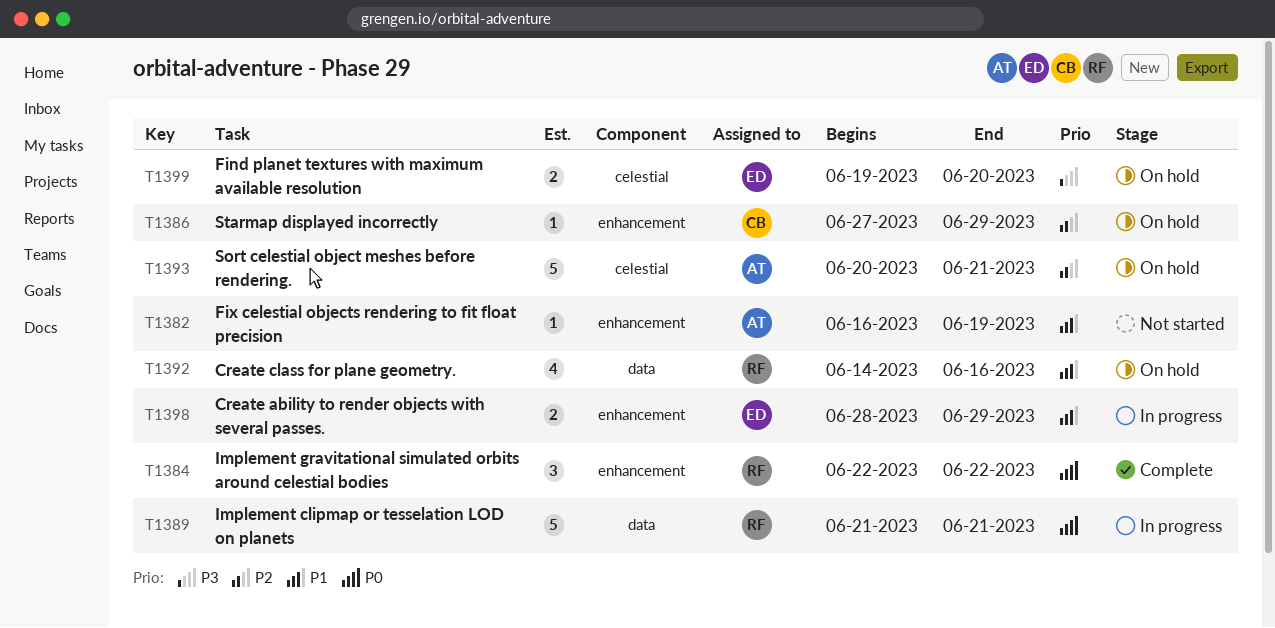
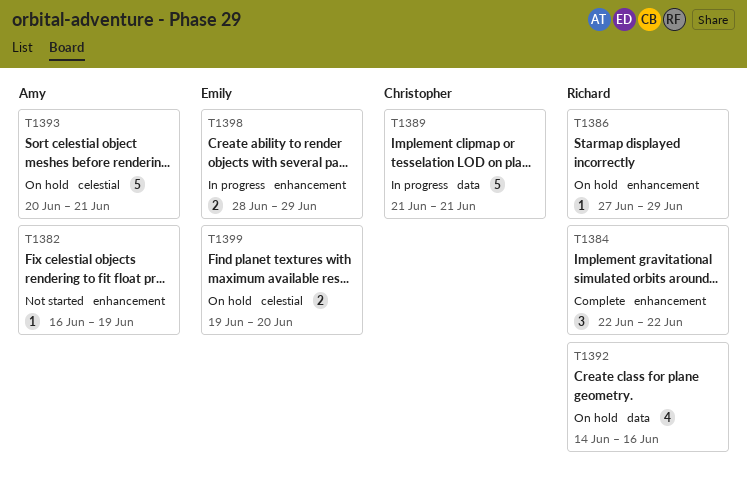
T1386, owner: Christopher -> Richard
T1389, owner: Richard -> Christopher

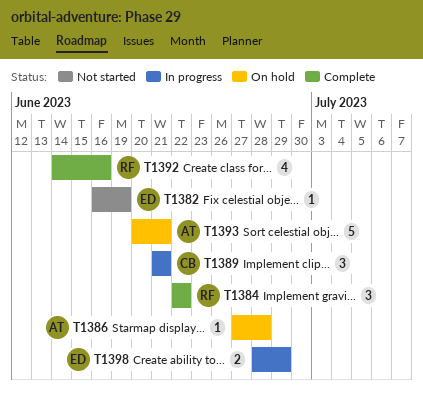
T1382, owner: Amy -> Emily
T1386, owner: Richard -> Amy
T1386, due: Jun 29 -> Jun 28
T1389, estimate: 5 -> 3
T1392, status: On hold -> Complete
T1399: present -> none

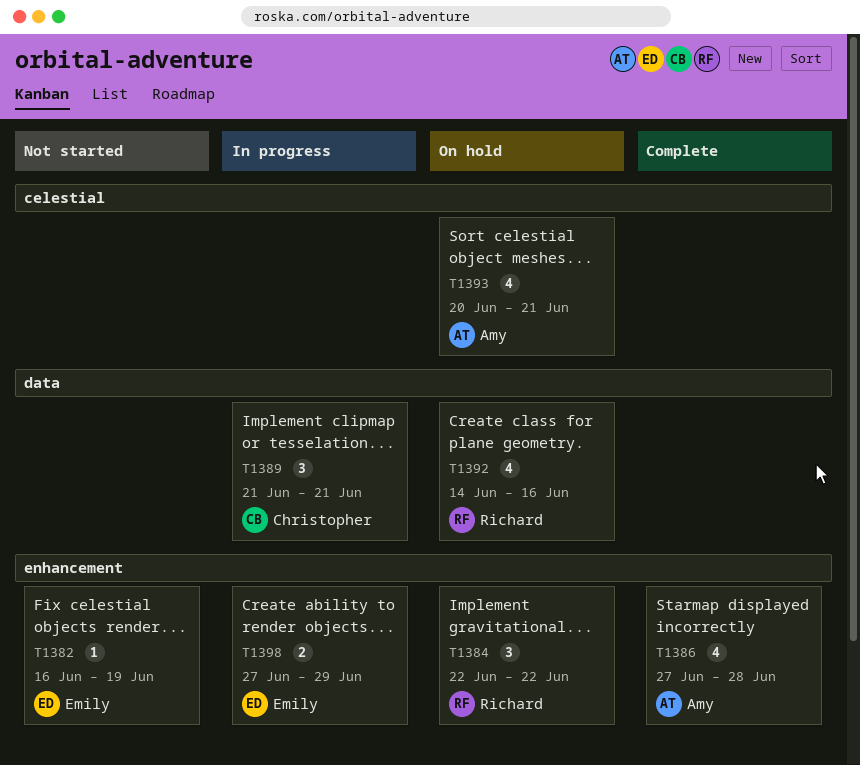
T1384, status: Complete -> On hold
T1386, status: On hold -> Complete
T1386, estimate: 1 -> 4
T1392, status: Complete -> On hold
T1393, estimate: 5 -> 4
T1398, start: Jun 28 -> Jun 27

